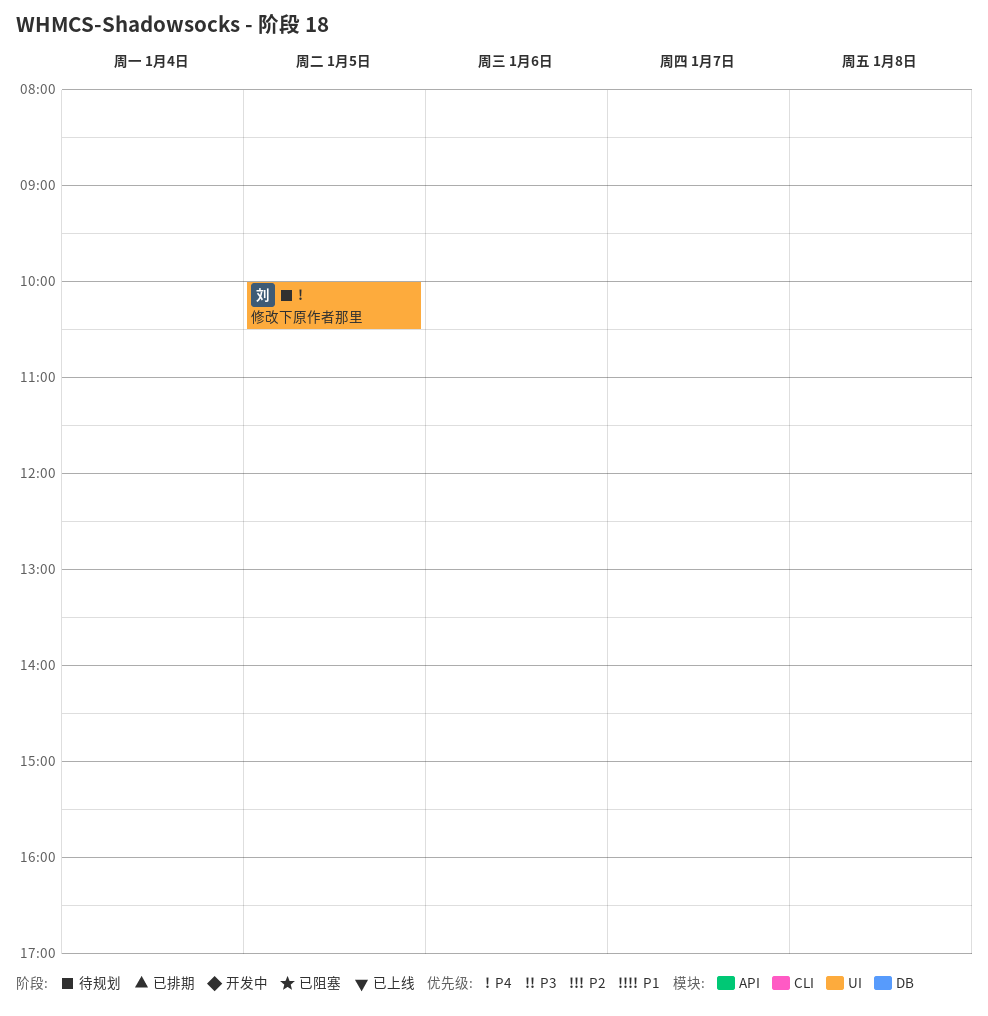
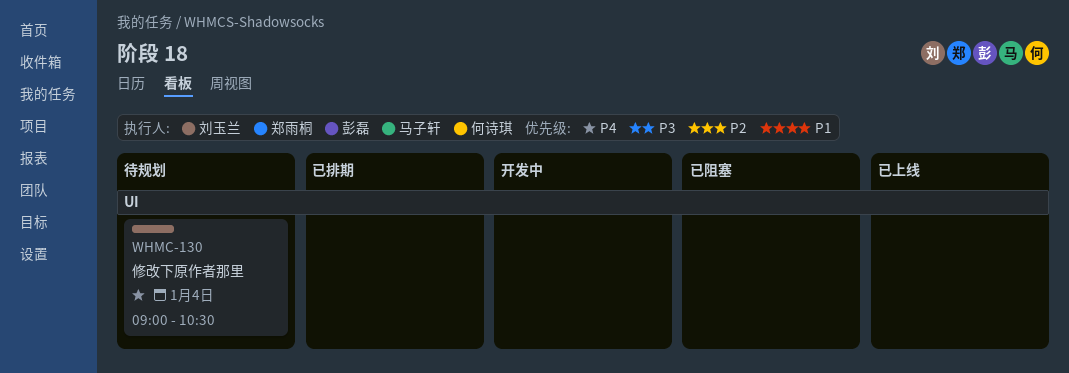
修改下原作者那里, day: Jan 5 -> Jan 4
修改下原作者那里, begins: 10:00 -> 09:00

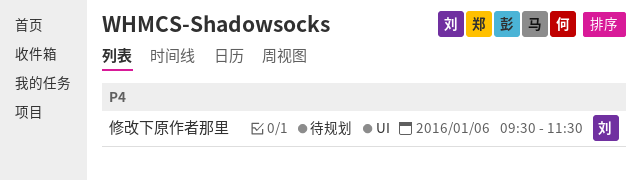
修改下原作者那里, day: Jan 4 -> Jan 6
修改下原作者那里, begins: 09:00 -> 09:30
修改下原作者那里, ends: 10:30 -> 11:30

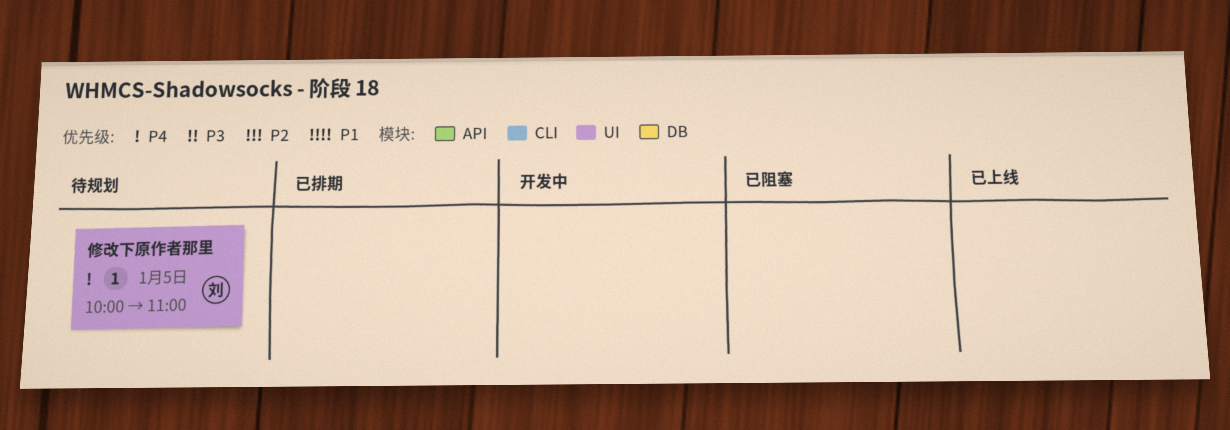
修改下原作者那里, day: Jan 6 -> Jan 5
修改下原作者那里, begins: 09:30 -> 10:00
修改下原作者那里, ends: 11:30 -> 11:00

